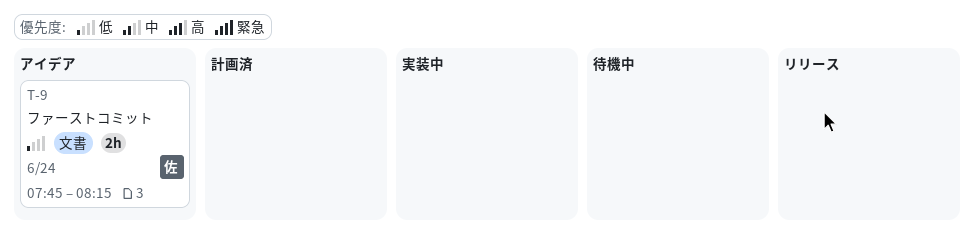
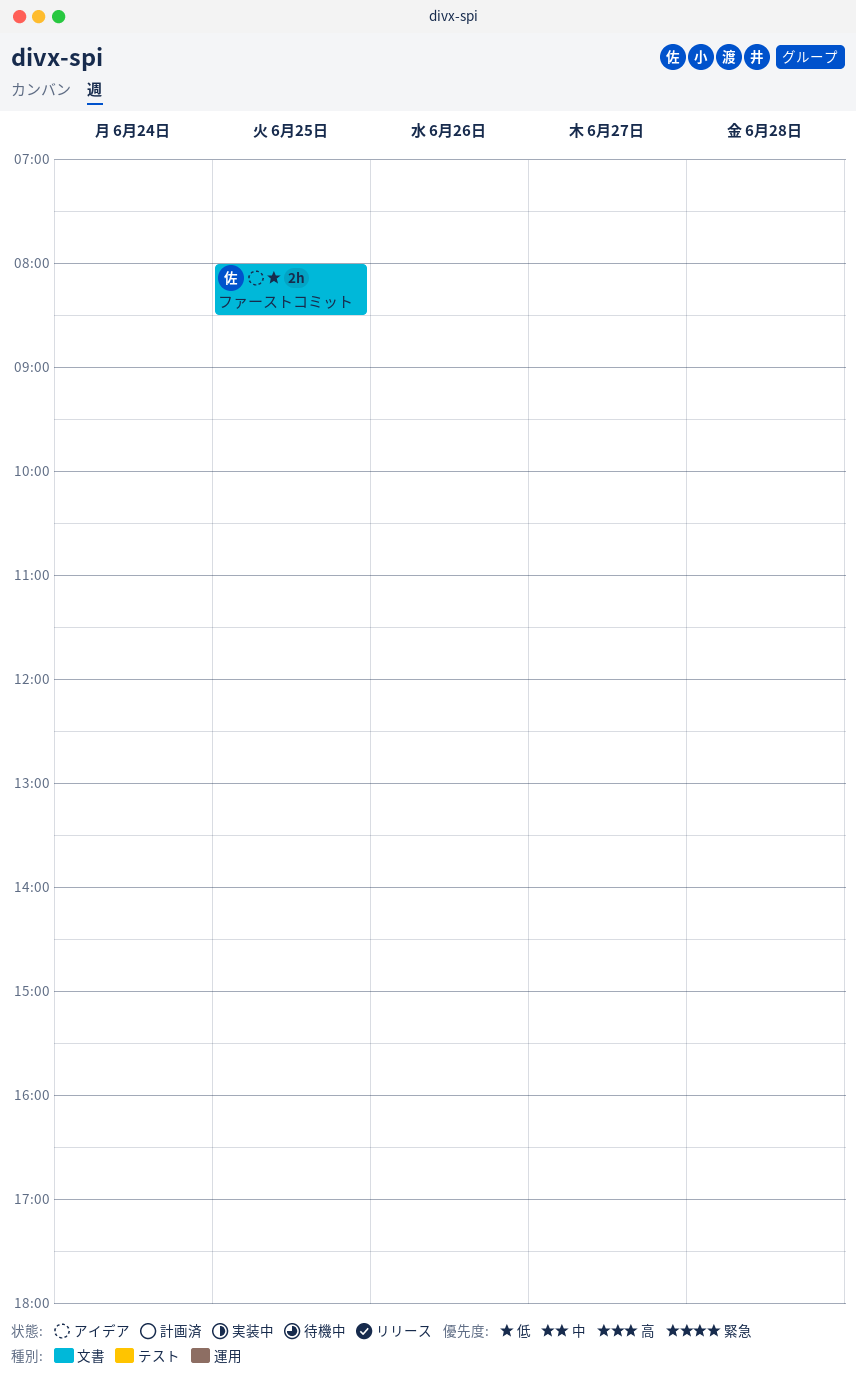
ファーストコミット, day: Jun 24 -> Jun 25
ファーストコミット, begins: 07:45 -> 08:00
ファーストコミット, ends: 08:15 -> 08:30

